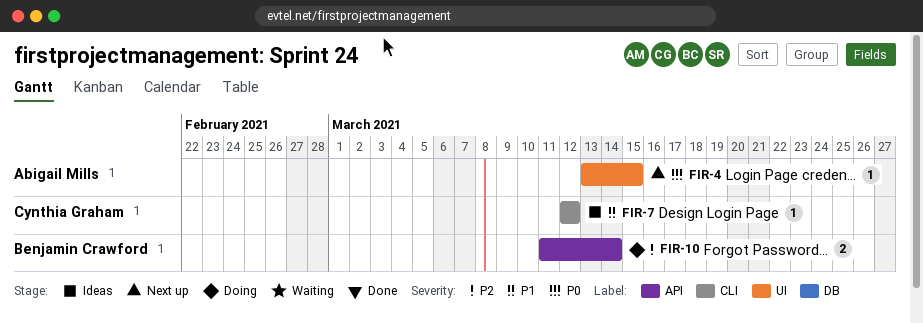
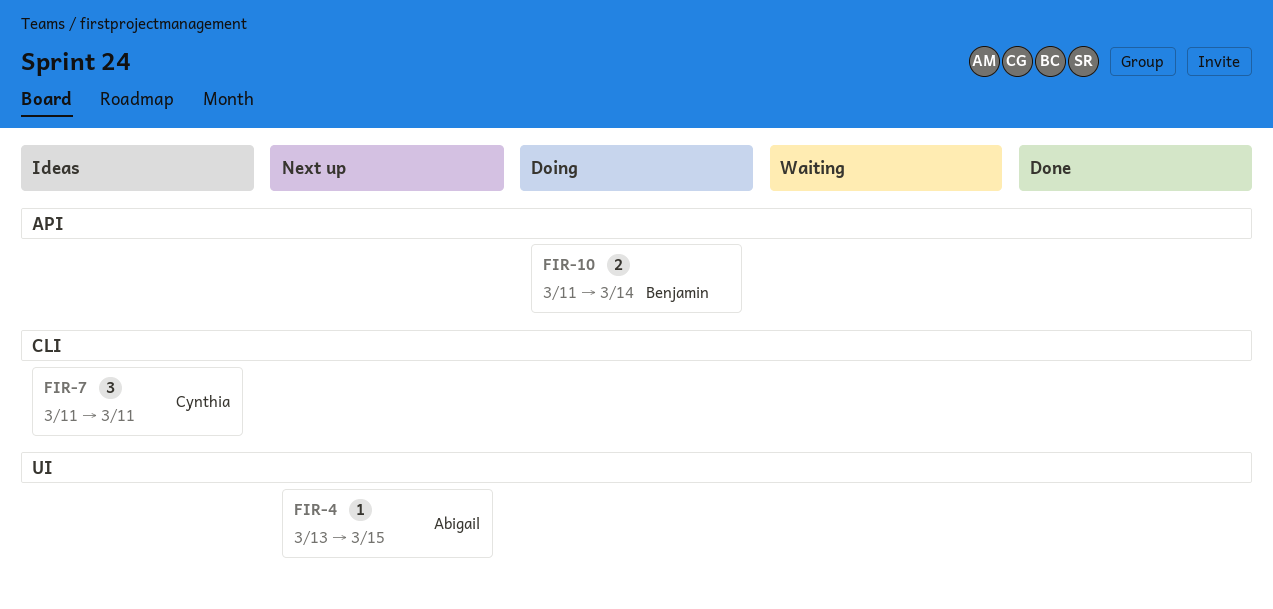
FIR-7, estimate: 1 -> 3
FIR-7, start: Mar 12 -> Mar 11
FIR-7, due: Mar 12 -> Mar 11

